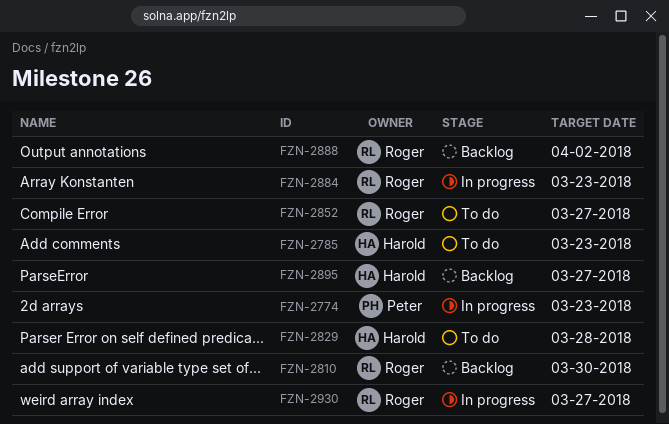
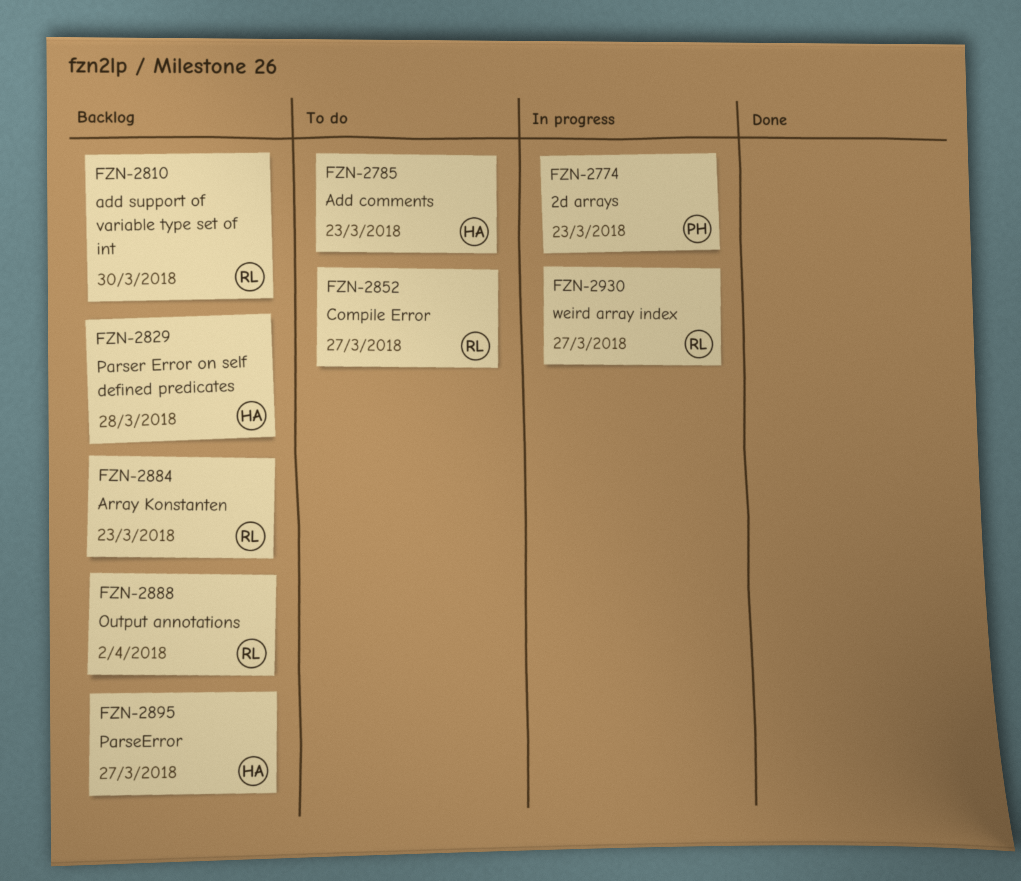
FZN-2829, status: To do -> Backlog
FZN-2884, status: In progress -> Backlog

